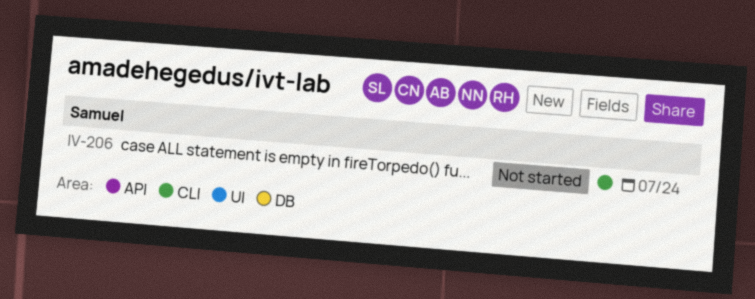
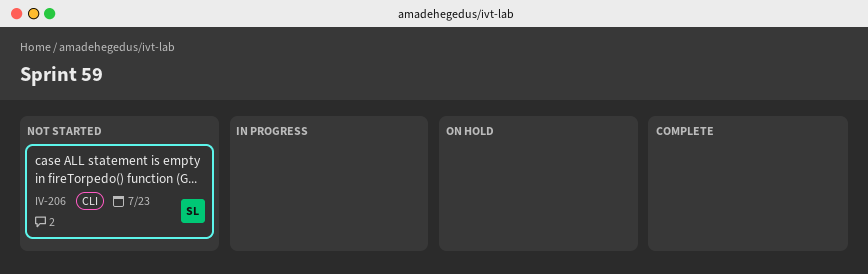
IV-206, due: Jul 24 -> Jul 23

